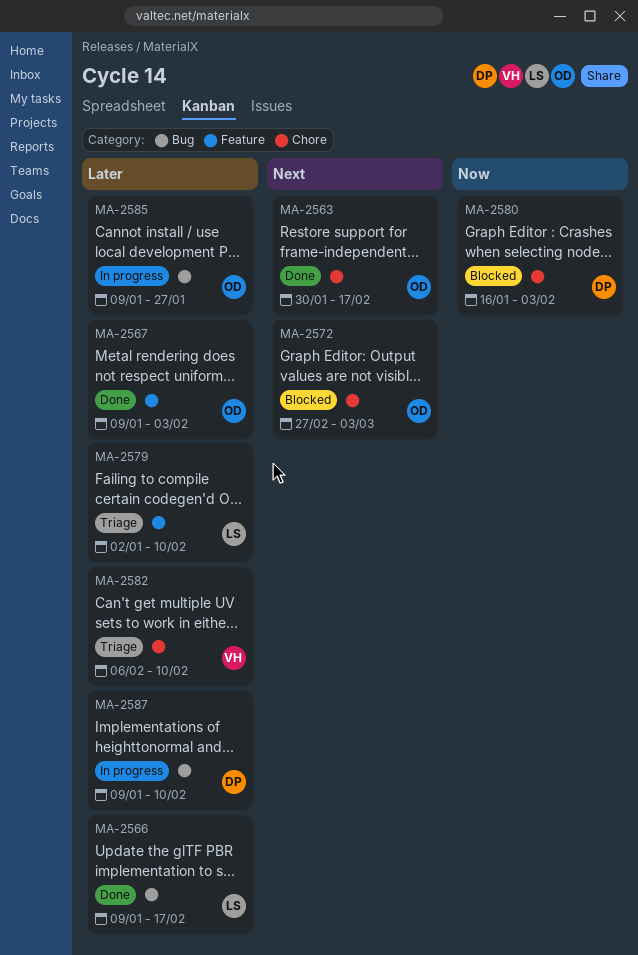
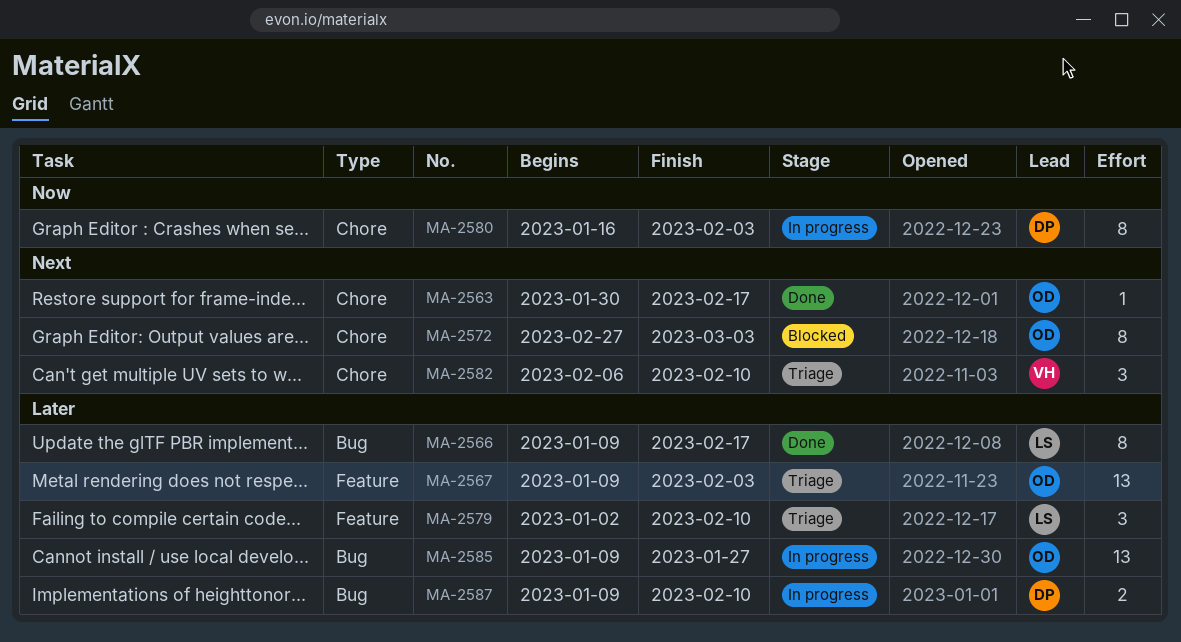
MA-2567, status: Done -> Triage
MA-2580, status: Blocked -> In progress
MA-2582, priority: Later -> Next

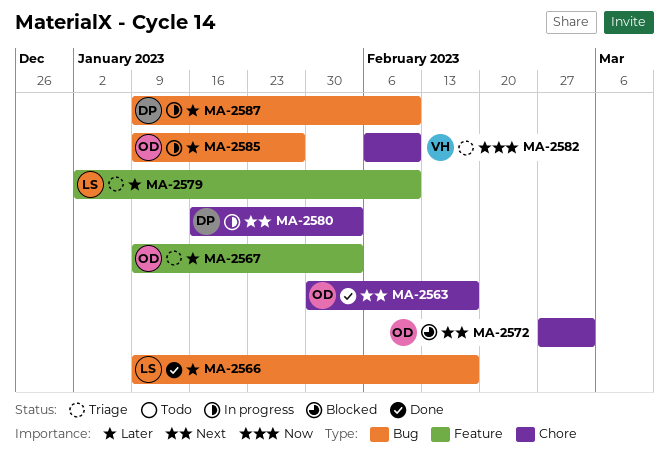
MA-2580, priority: Now -> Next
MA-2582, priority: Next -> Now

